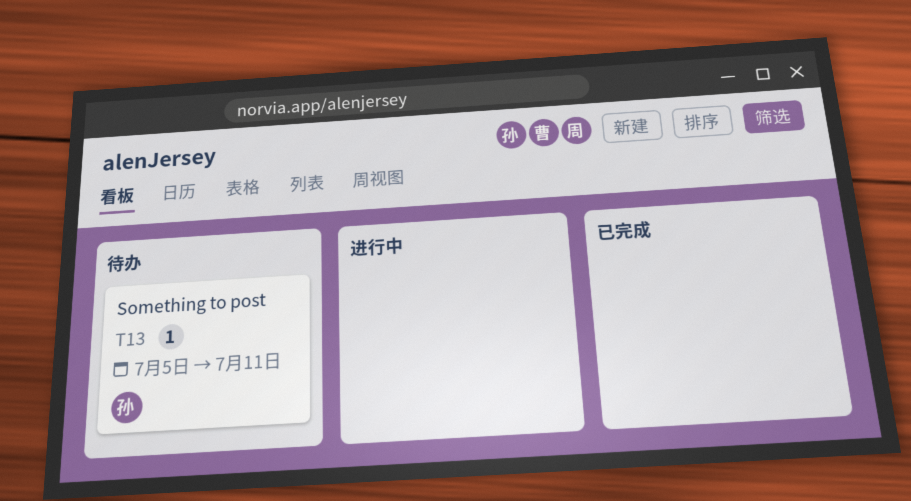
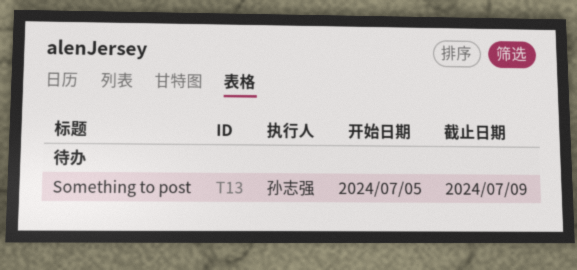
T13, due: Jul 11 -> Jul 9

